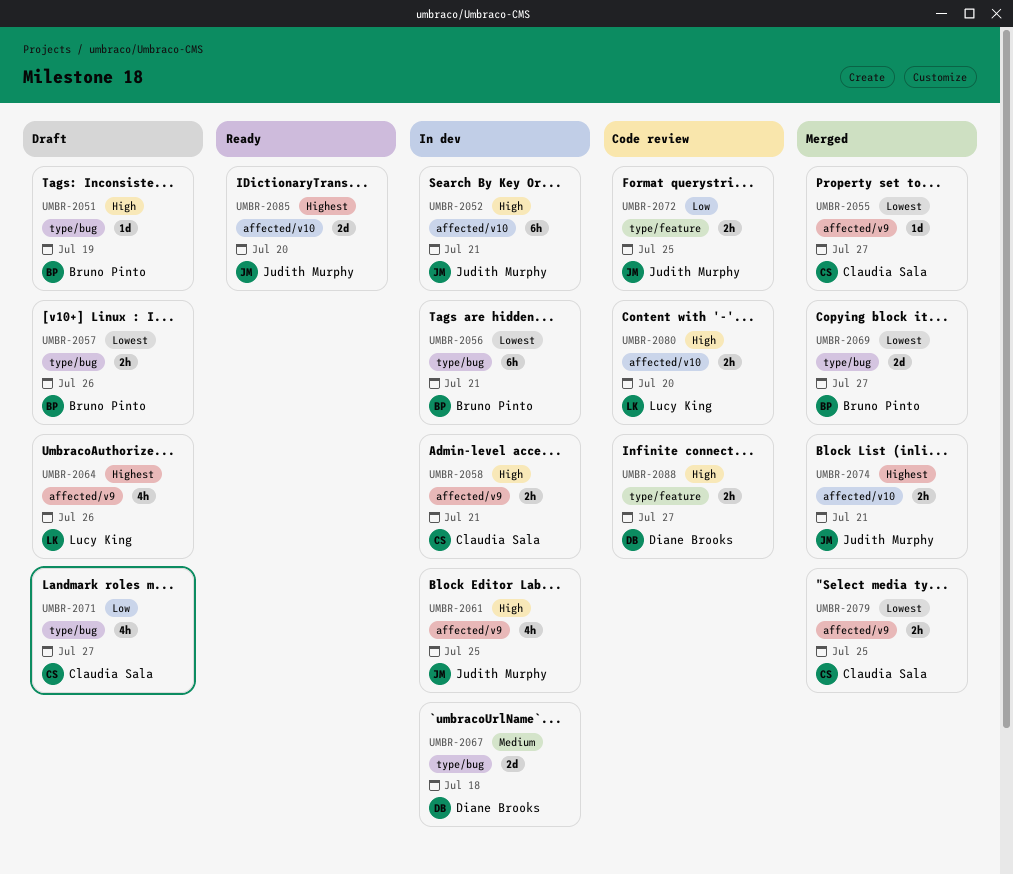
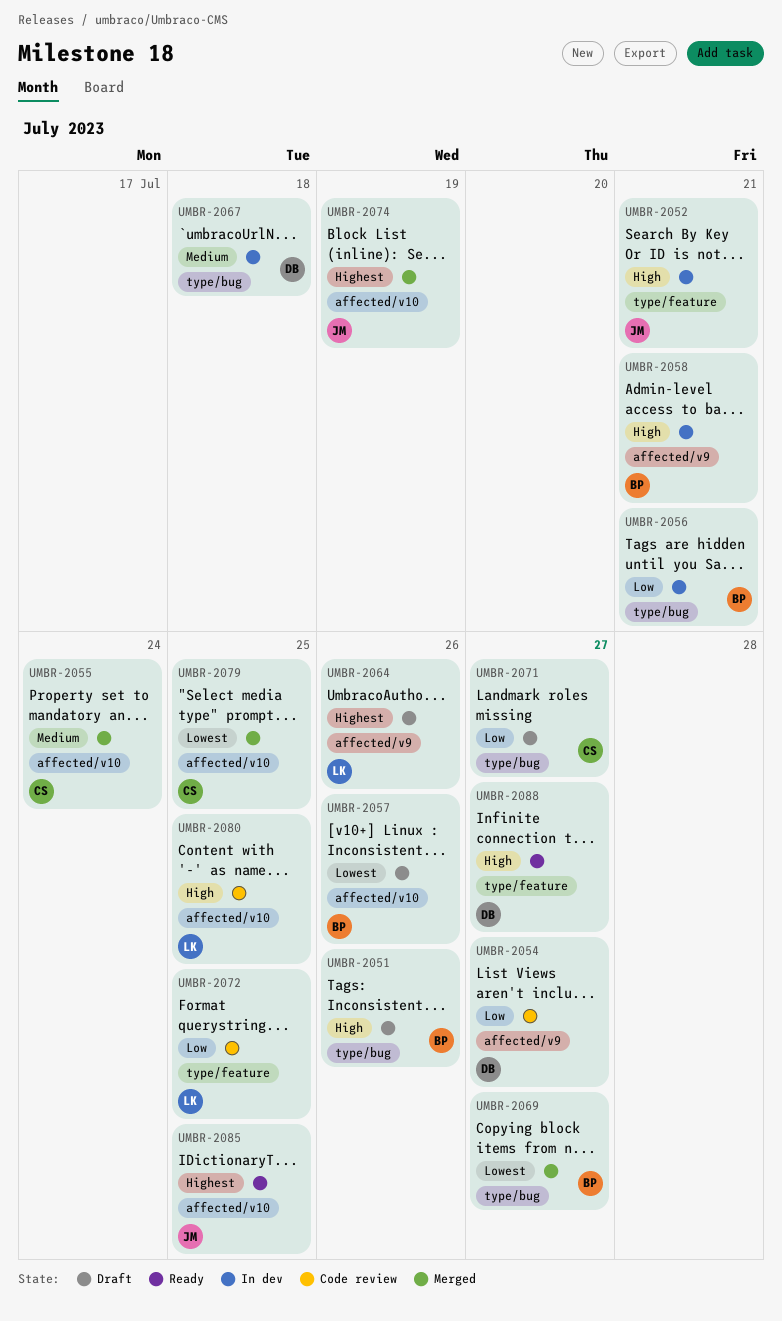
UMBR-2051, due: Jul 19 -> Jul 26
UMBR-2052, label: affected/v10 -> type/feature
UMBR-2054: none -> present
UMBR-2055, priority: Lowest -> Medium
UMBR-2055, label: affected/v9 -> affected/v10
UMBR-2055, due: Jul 27 -> Jul 24
UMBR-2056, priority: Lowest -> Low
UMBR-2057, label: type/bug -> affected/v10
UMBR-2058, owner: Claudia Sala -> Bruno Pinto
UMBR-2061: present -> none
UMBR-2072, owner: Judith Murphy -> Lucy King
UMBR-2074, due: Jul 21 -> Jul 19
UMBR-2079, label: affected/v9 -> affected/v10
UMBR-2080, due: Jul 20 -> Jul 25
UMBR-2085, due: Jul 20 -> Jul 25
UMBR-2088, status: Code review -> Ready

